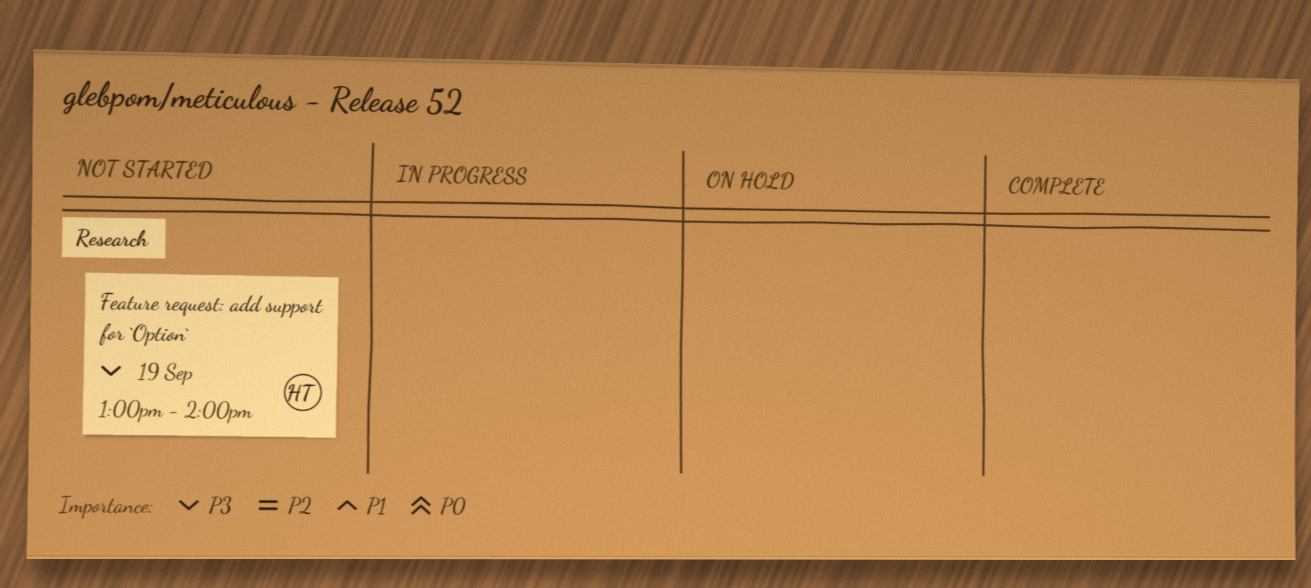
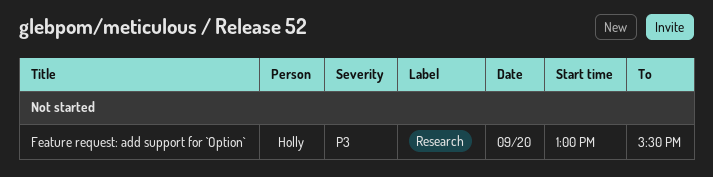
Feature request: add support for `Option`, day: Sep 19 -> Sep 20
Feature request: add support for `Option`, ends: 14:00 -> 15:30

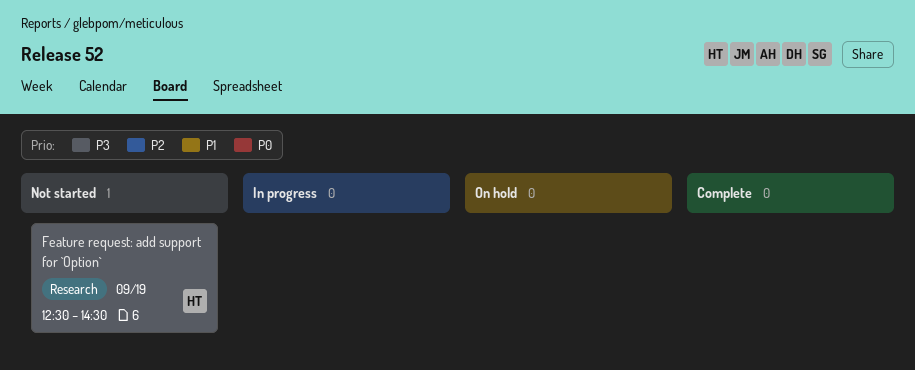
Feature request: add support for `Option`, day: Sep 20 -> Sep 19
Feature request: add support for `Option`, begins: 13:00 -> 12:30
Feature request: add support for `Option`, ends: 15:30 -> 14:30

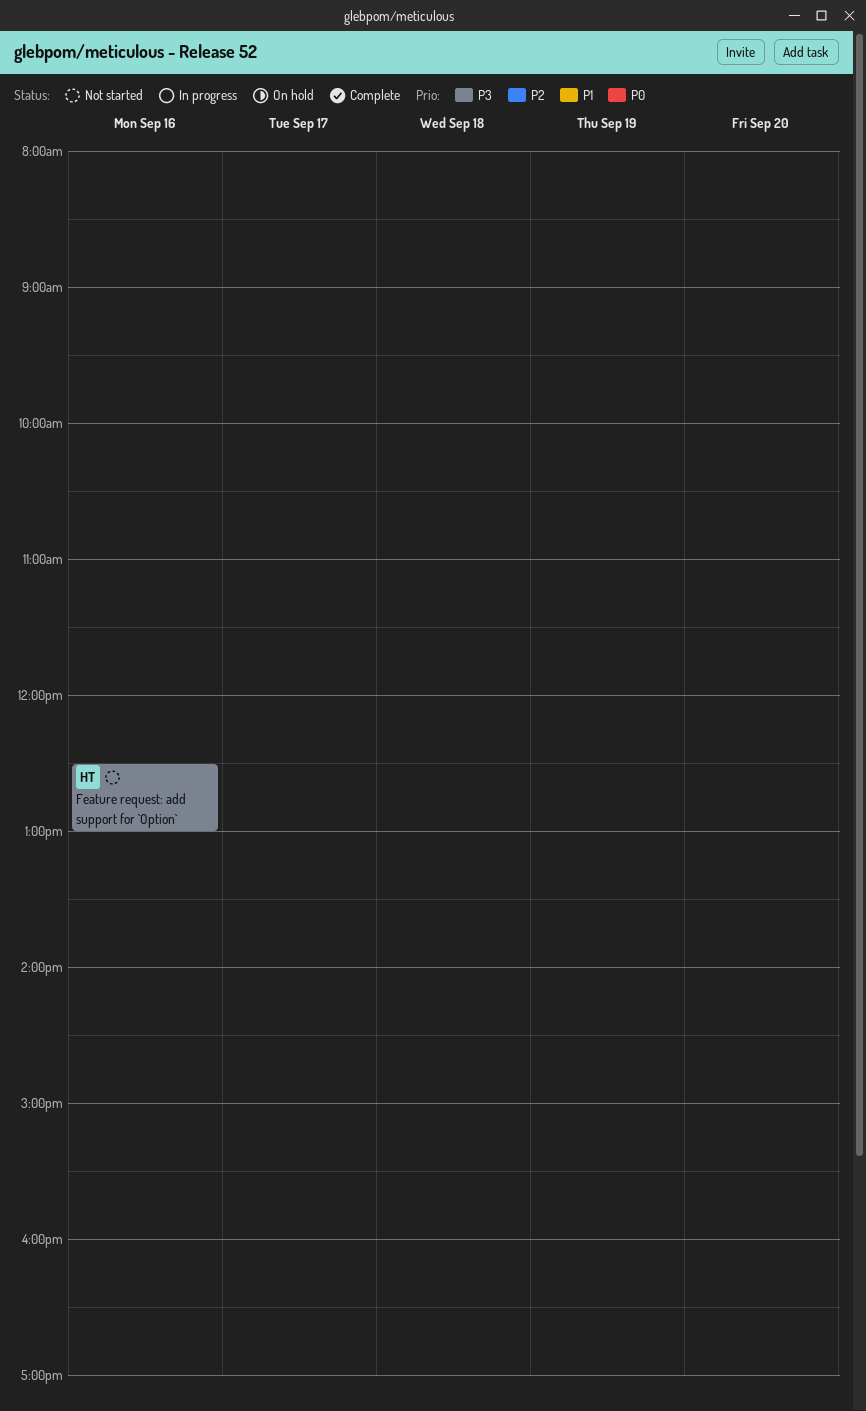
Feature request: add support for `Option`, day: Sep 19 -> Sep 16
Feature request: add support for `Option`, ends: 14:30 -> 13:00

